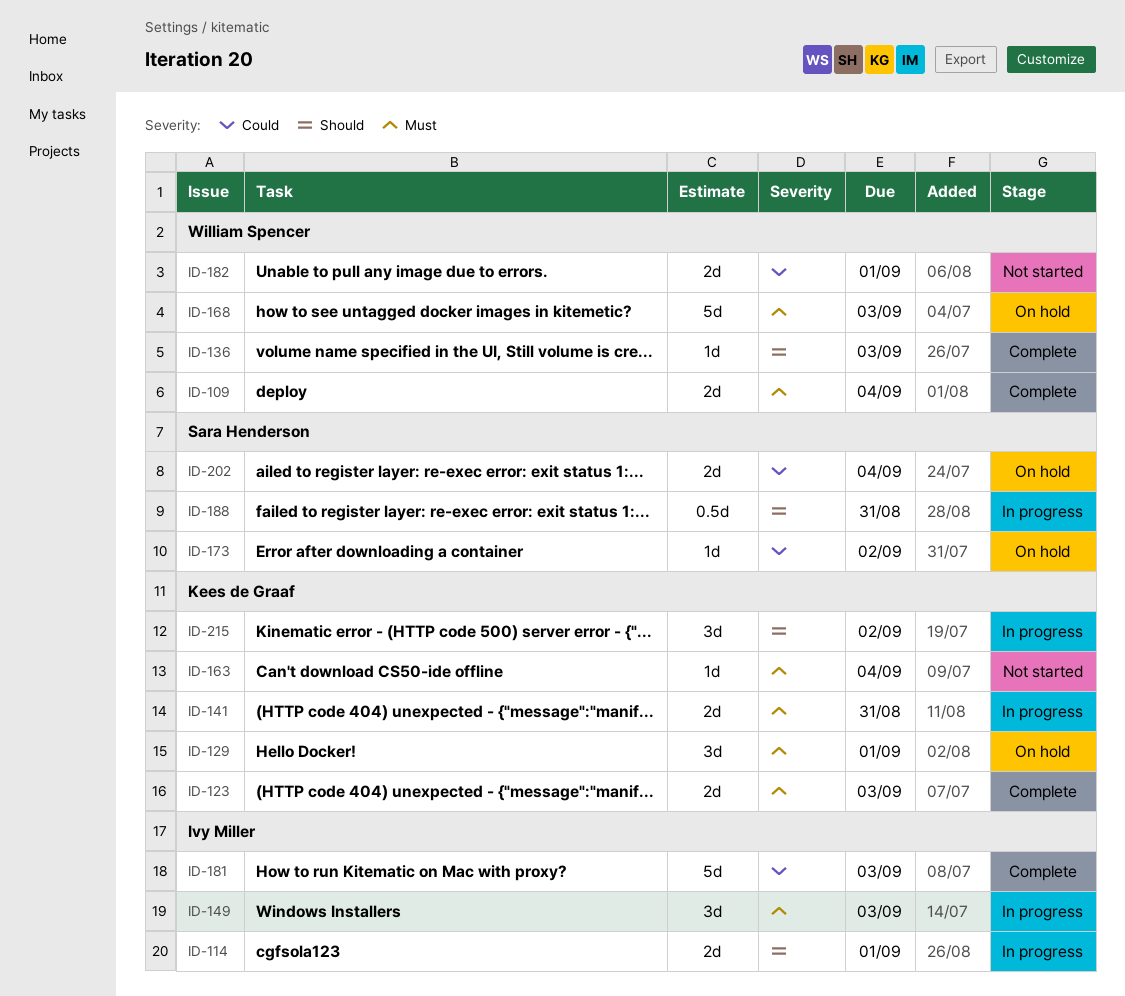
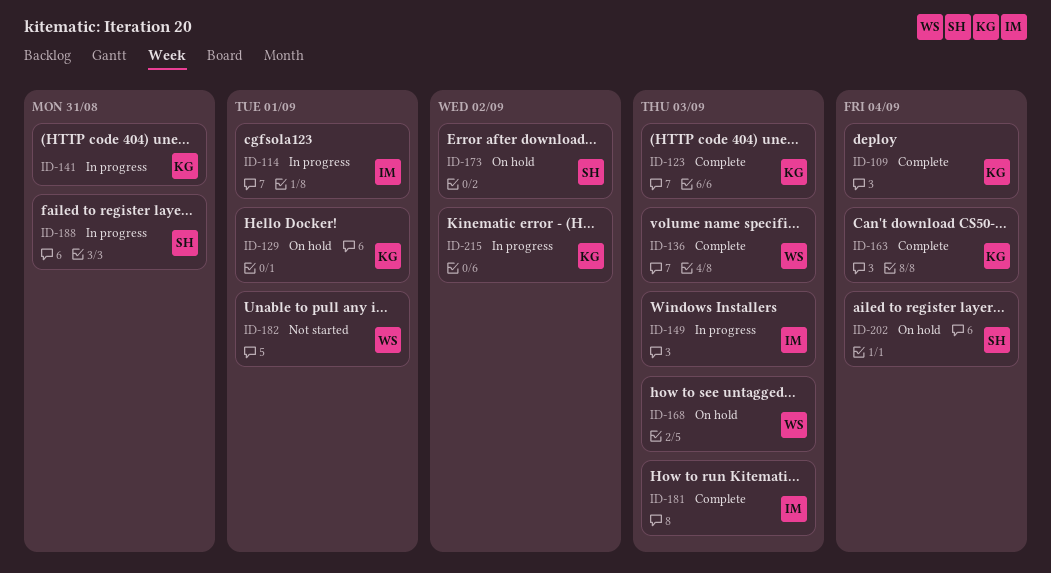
ID-109, owner: William Spencer -> Kees de Graaf
ID-163, status: Not started -> Complete

